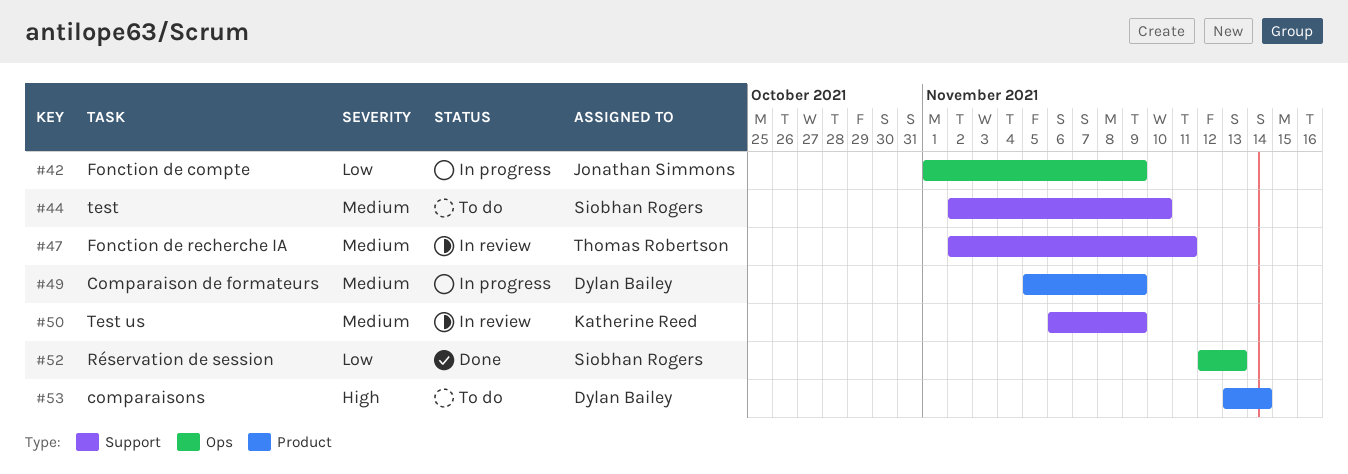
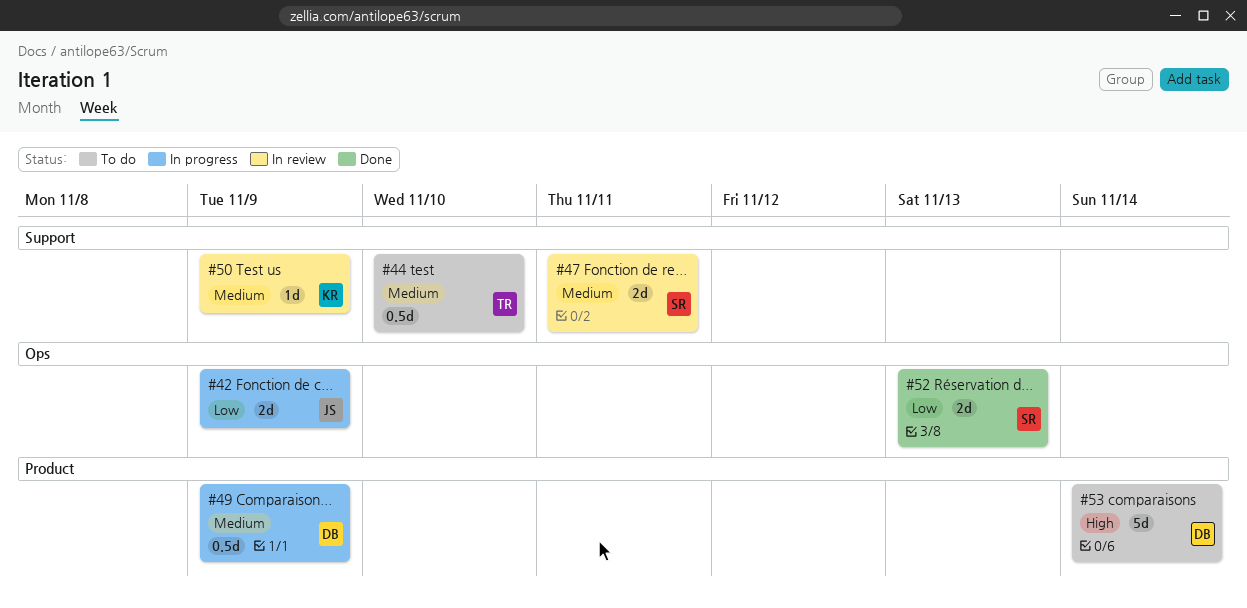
#44, owner: Siobhan Rogers -> Thomas Robertson
#47, owner: Thomas Robertson -> Siobhan Rogers

